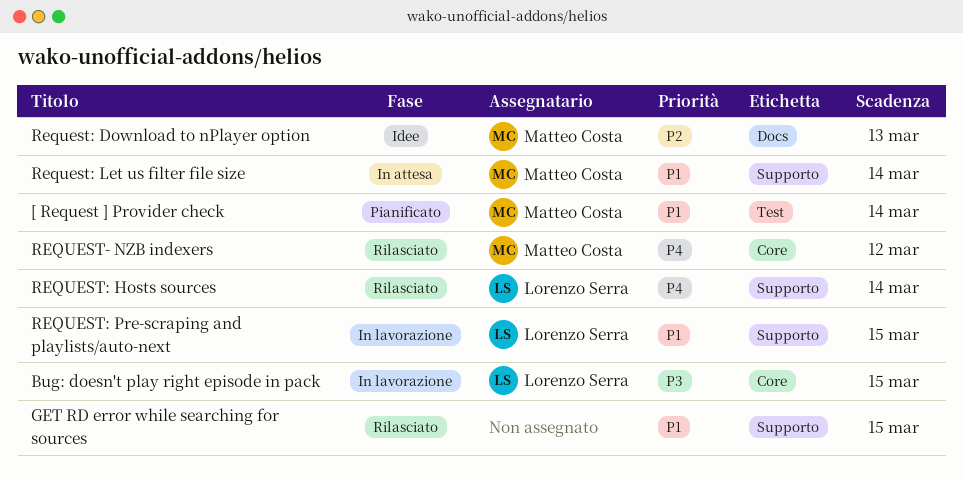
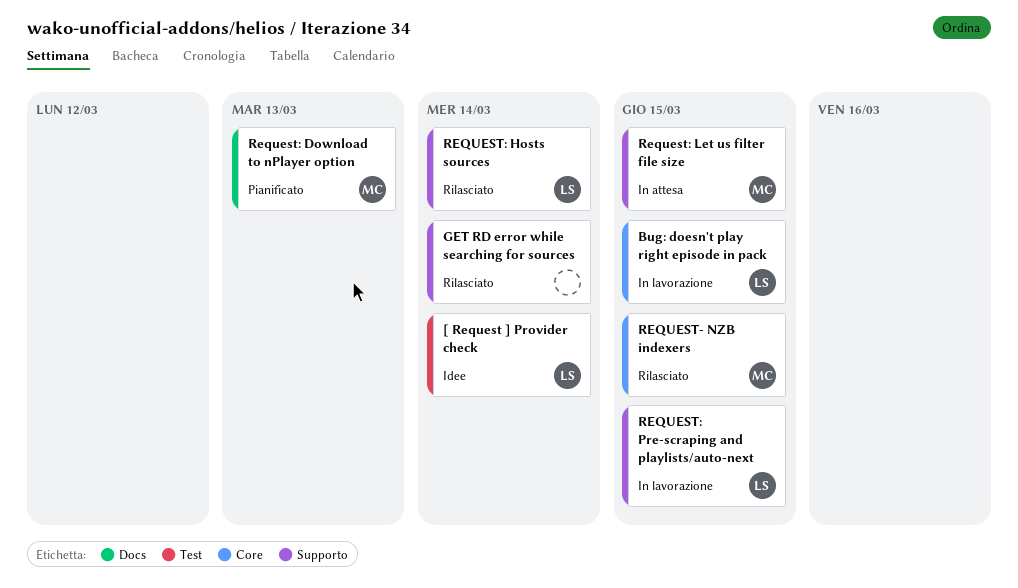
[ Request ] Provider check, status: Pianificato -> Idee
[ Request ] Provider check, owner: Matteo Costa -> Lorenzo Serra
GET RD error while searching for sources, due: Mar 15 -> Mar 14
REQUEST- NZB indexers, due: Mar 12 -> Mar 15
Request: Download to nPlayer option, status: Idee -> Pianificato
Request: Let us filter file size, due: Mar 14 -> Mar 15

